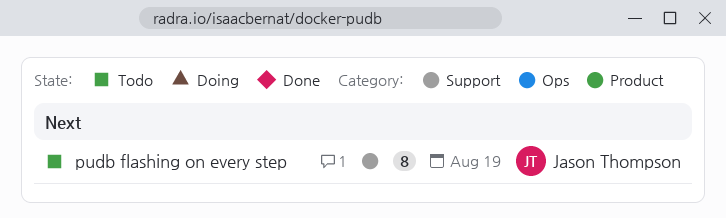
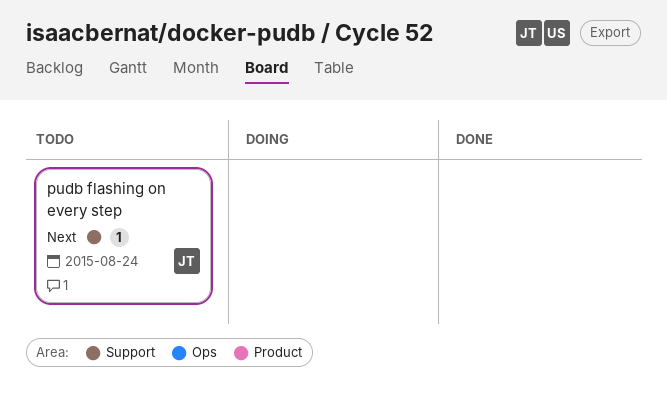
pudb flashing on every step, estimate: 8 -> 1
pudb flashing on every step, due: Aug 19 -> Aug 24

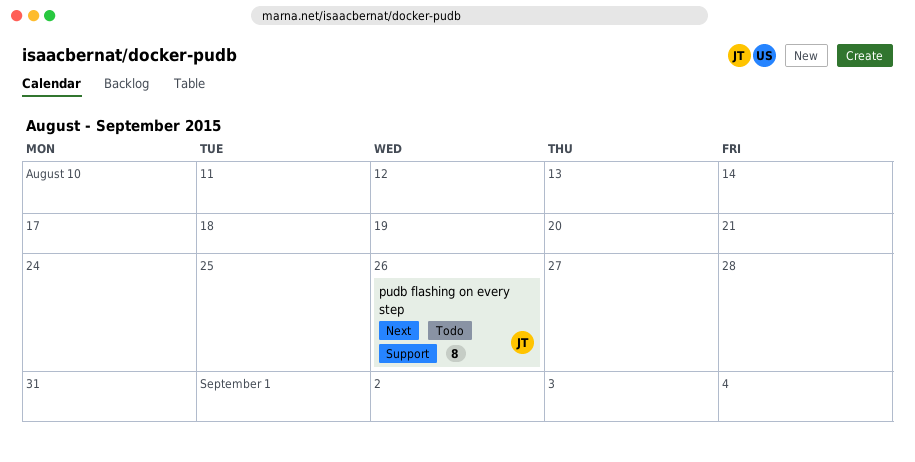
pudb flashing on every step, estimate: 1 -> 8
pudb flashing on every step, due: Aug 24 -> Aug 26

